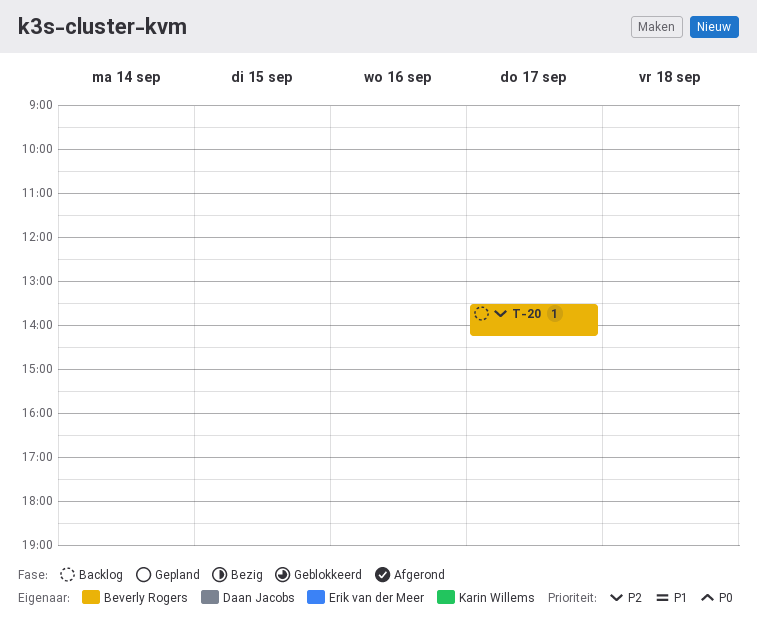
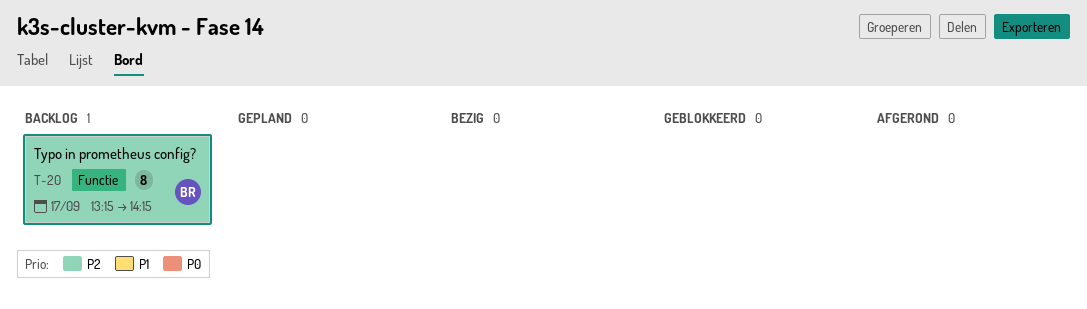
T-20, estimate: 1 -> 8
T-20, begins: 13:30 -> 13:15

